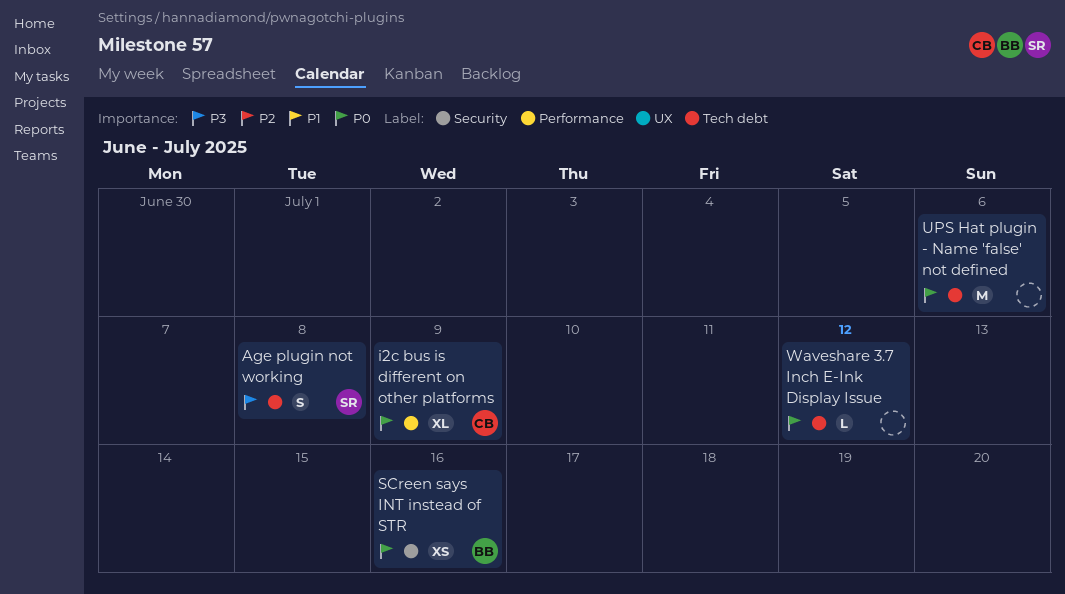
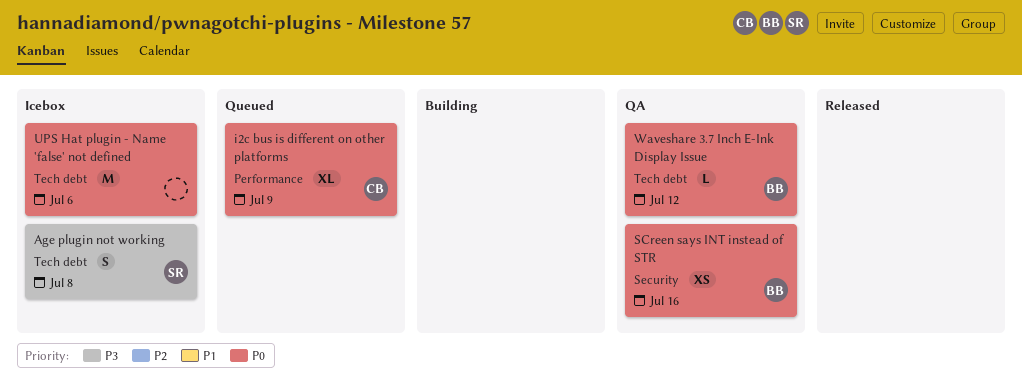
Waveshare 3.7 Inch E-Ink Display Issue, owner: none -> BB

